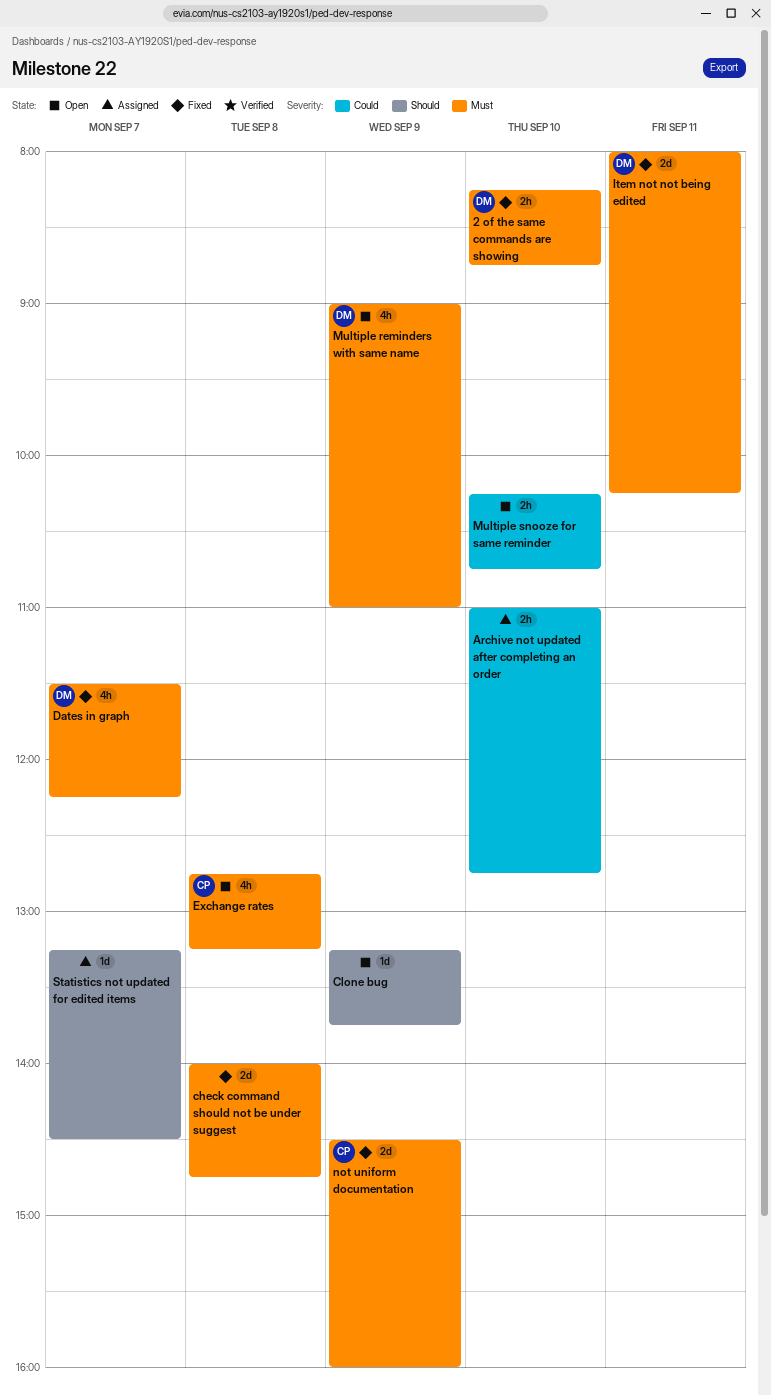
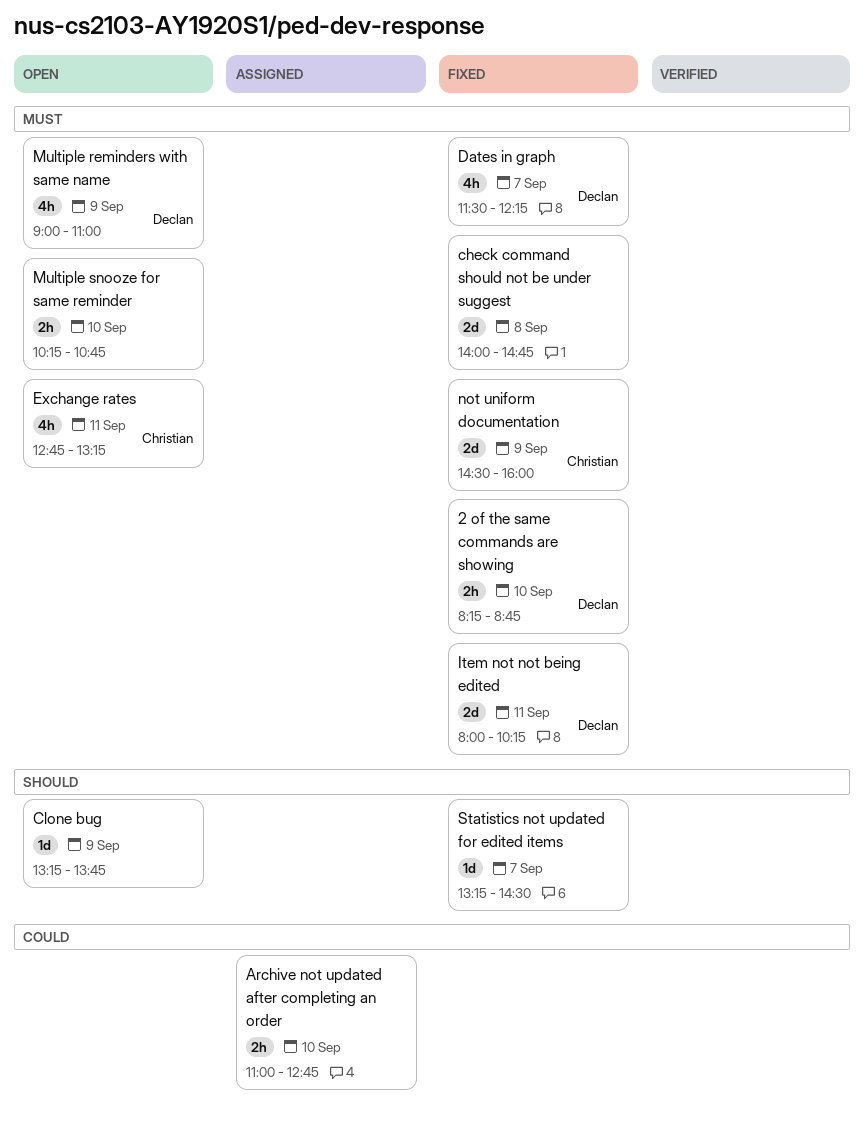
Exchange rates, day: Sep 8 -> Sep 11
Multiple snooze for same reminder, priority: Could -> Must
Statistics not updated for edited items, status: Assigned -> Fixed

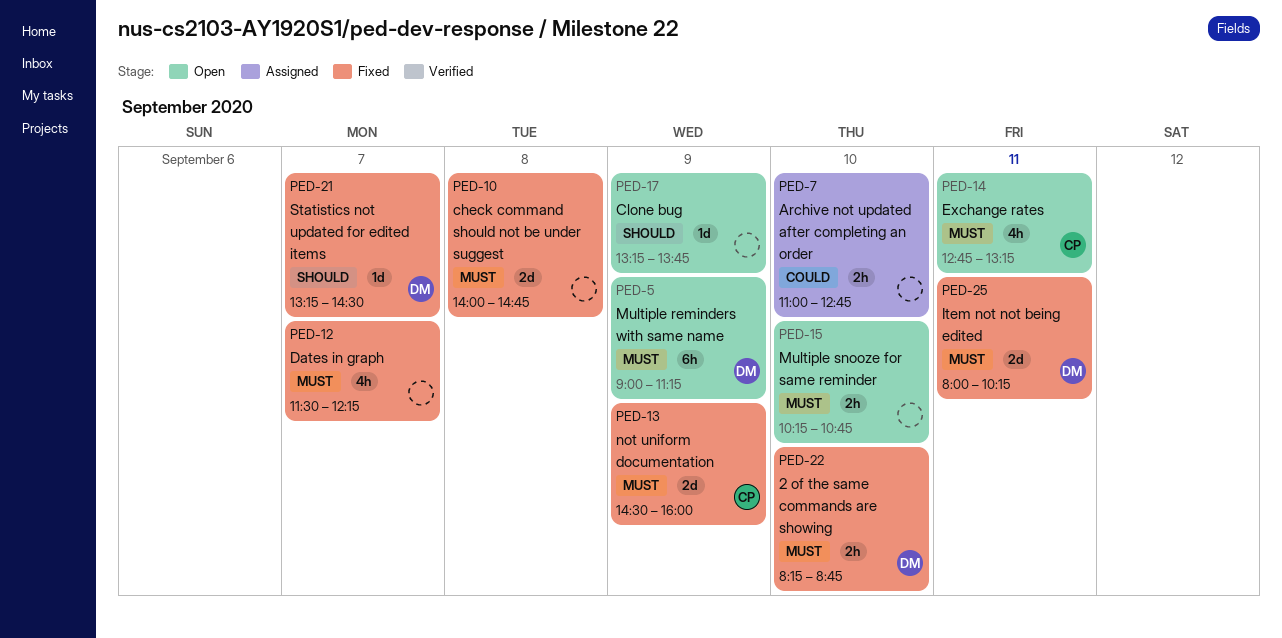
Dates in graph, owner: Declan -> none
Multiple reminders with same name, estimate: 4h -> 6h
Multiple reminders with same name, ends: 11:00 -> 11:15
Statistics not updated for edited items, owner: none -> Declan

